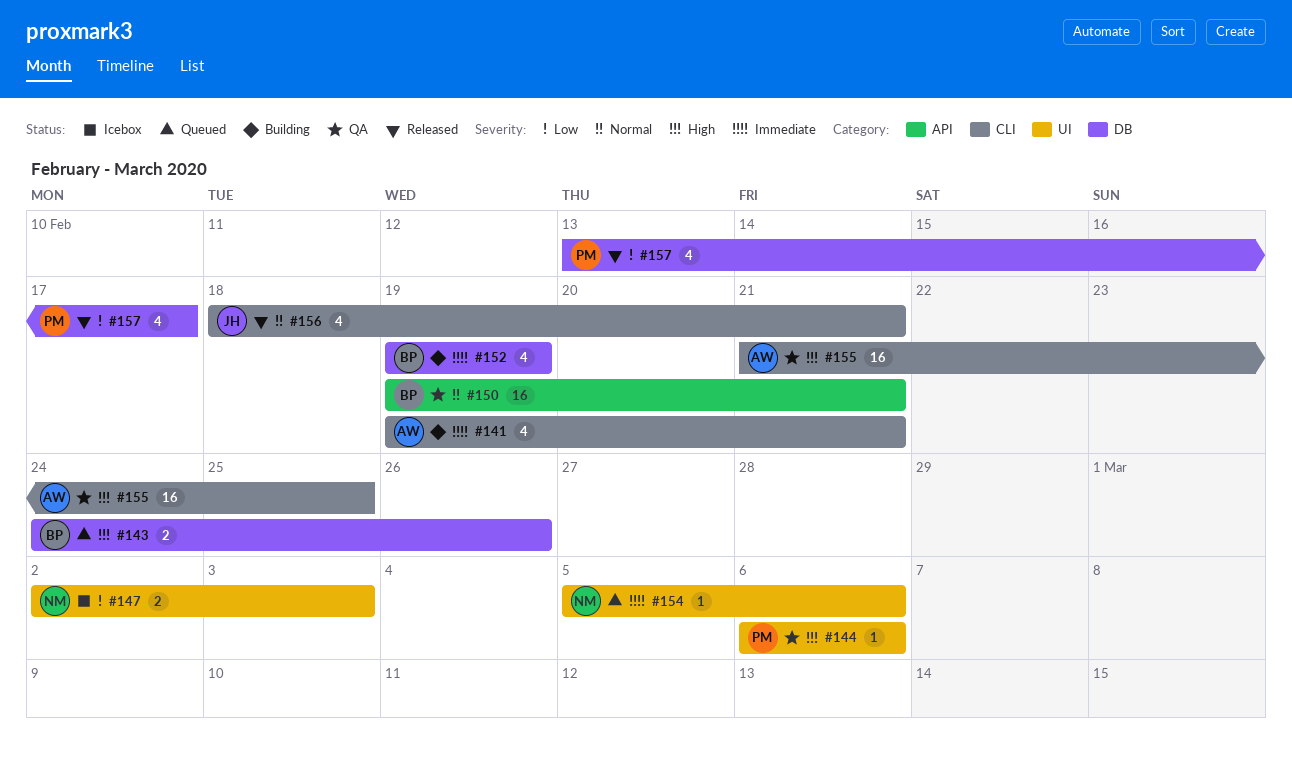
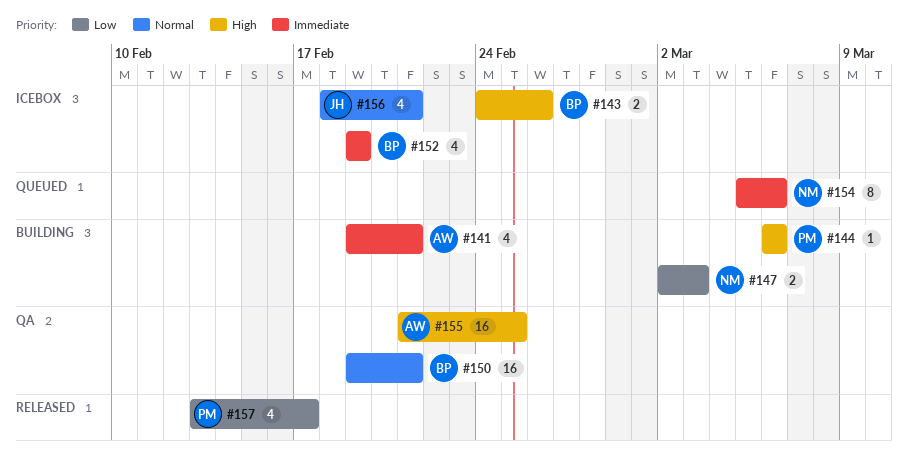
#143, status: Queued -> Icebox
#144, status: QA -> Building
#147, status: Icebox -> Building
#152, status: Building -> Icebox
#154, estimate: 1 -> 8
#156, status: Released -> Icebox

